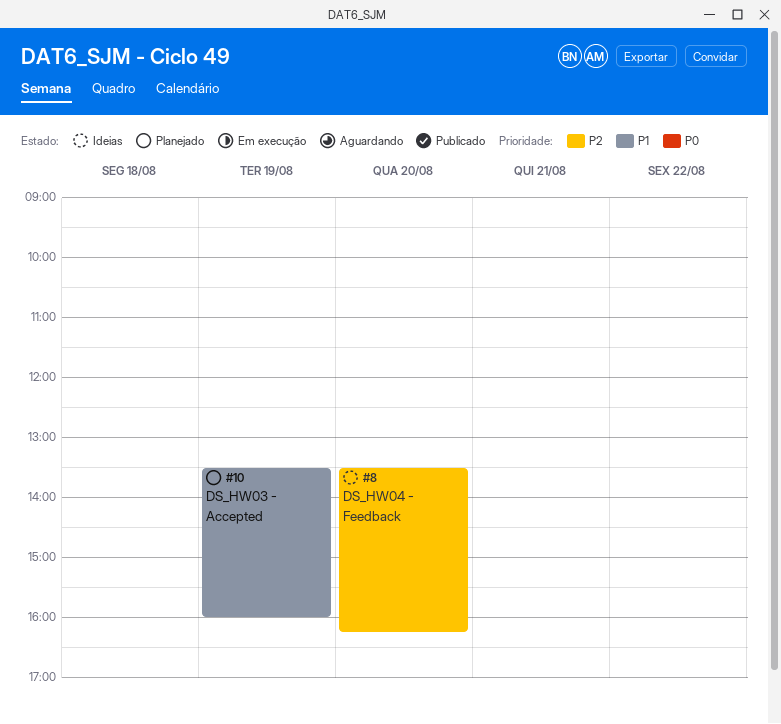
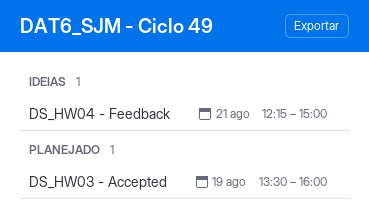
DS_HW04 - Feedback, day: Aug 20 -> Aug 21
DS_HW04 - Feedback, begins: 13:30 -> 12:15
DS_HW04 - Feedback, ends: 16:15 -> 15:00

